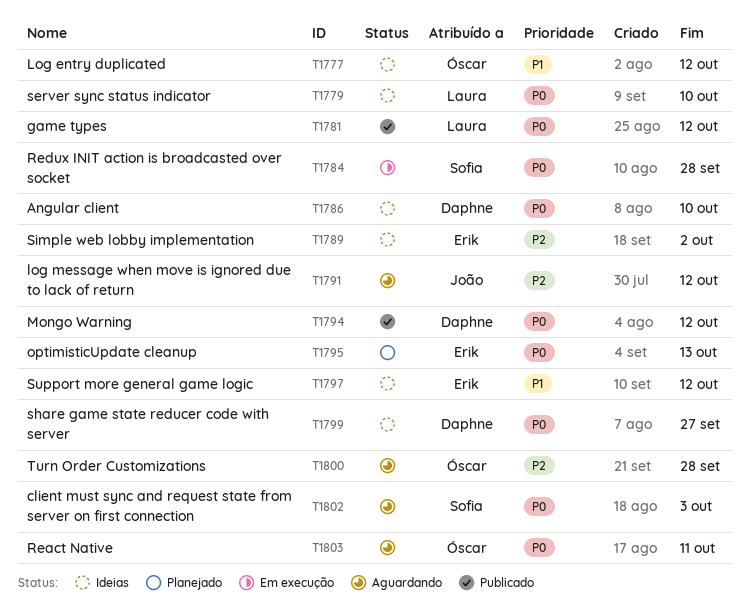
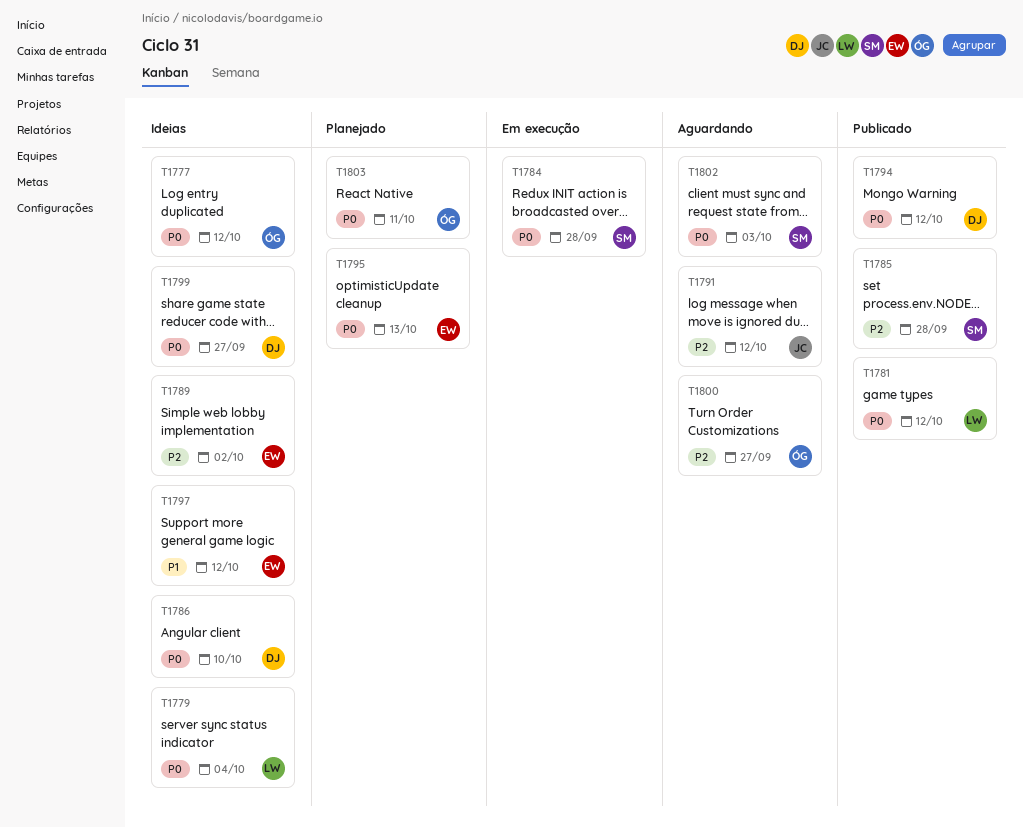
T1777, priority: P1 -> P0
T1779, due: Oct 10 -> Oct 4
T1785: none -> present
T1800, due: Sep 28 -> Sep 27
T1803, status: Aguardando -> Planejado

